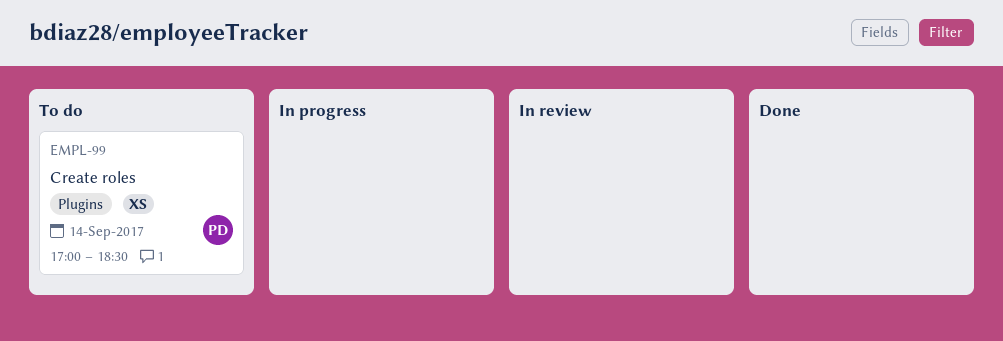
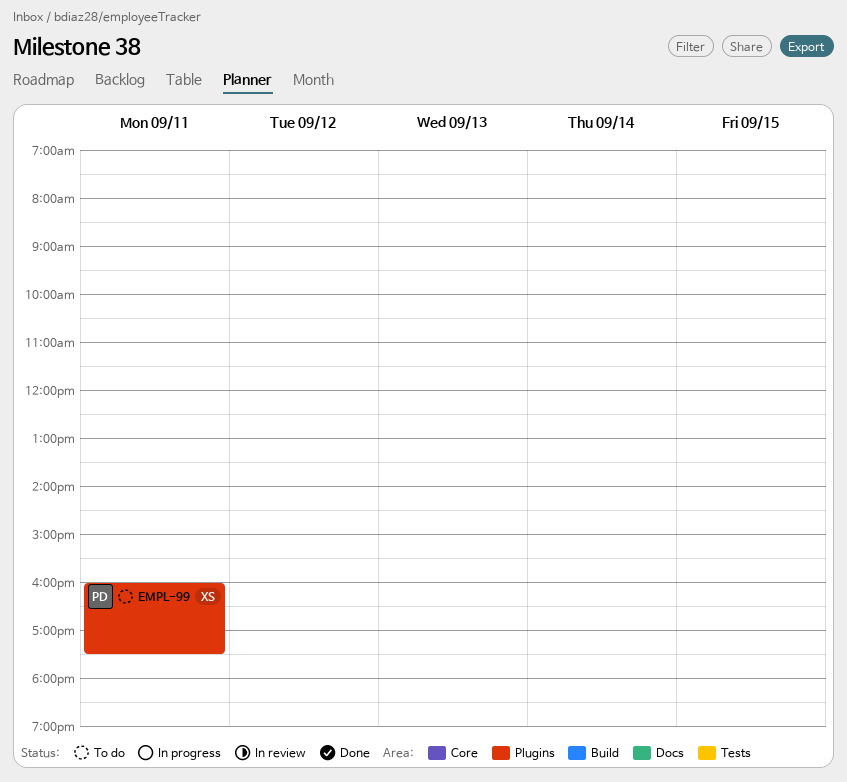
EMPL-99, day: Sep 14 -> Sep 11
EMPL-99, begins: 17:00 -> 16:00
EMPL-99, ends: 18:30 -> 17:30

